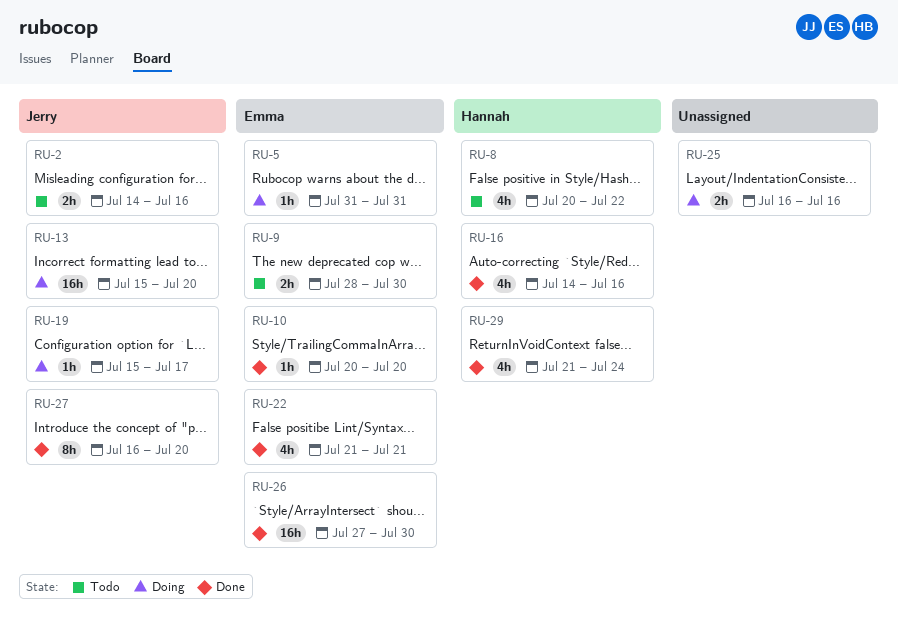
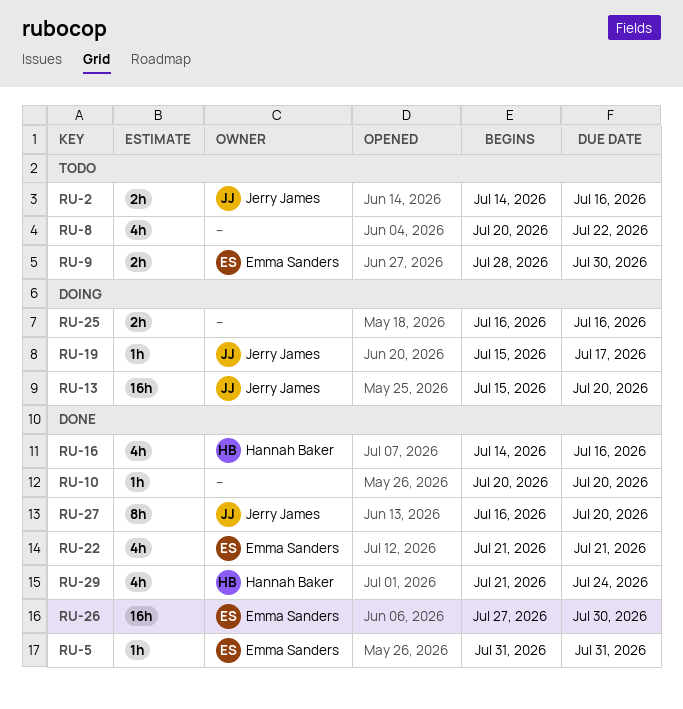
RU-5, status: Doing -> Done
RU-8, owner: Hannah Baker -> none
RU-10, owner: Emma Sanders -> none

